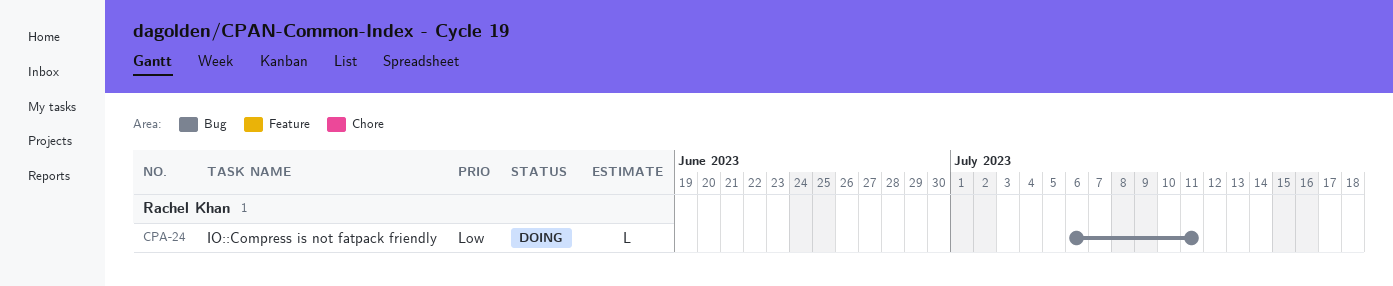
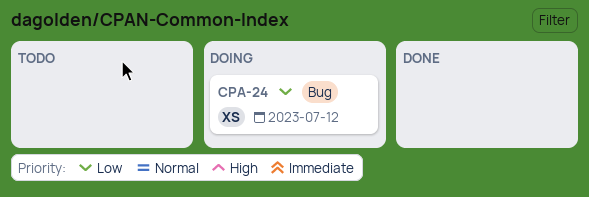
CPA-24, estimate: L -> XS
CPA-24, due: Jul 11 -> Jul 12

